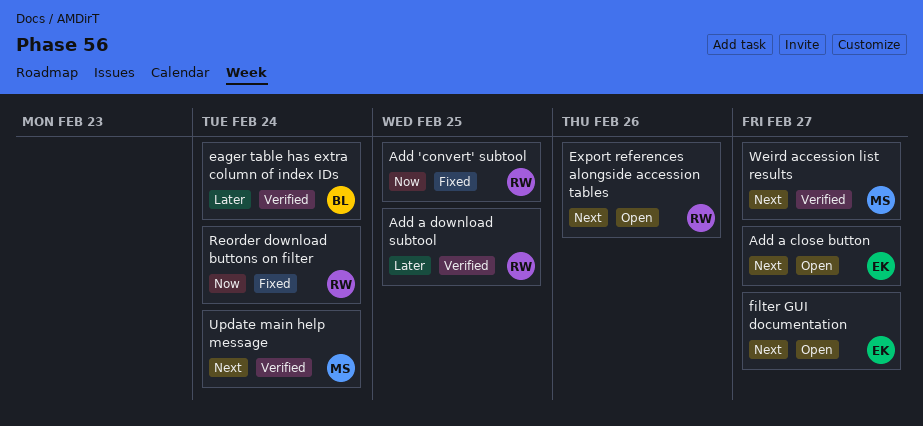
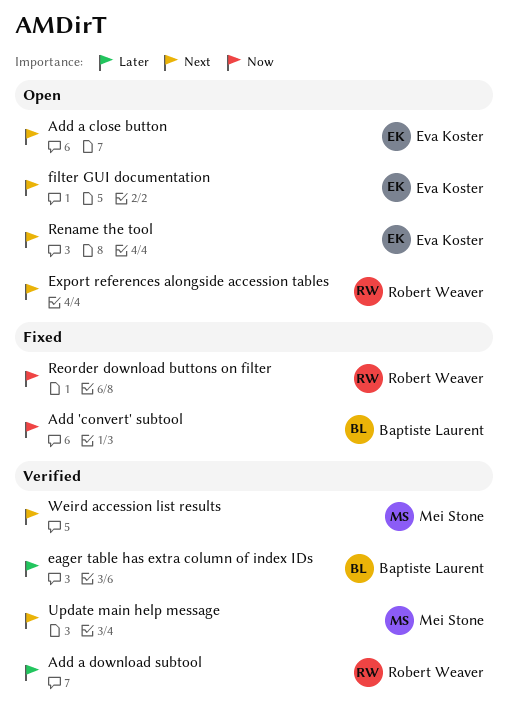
Add 'convert' subtool, owner: Robert Weaver -> Baptiste Laurent
Rename the tool: none -> present

